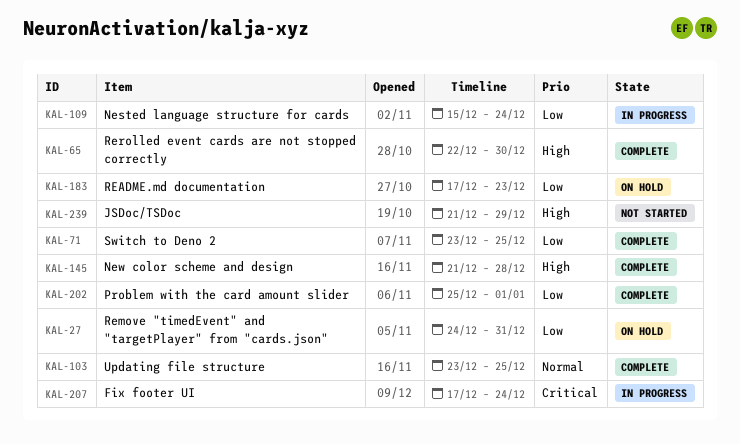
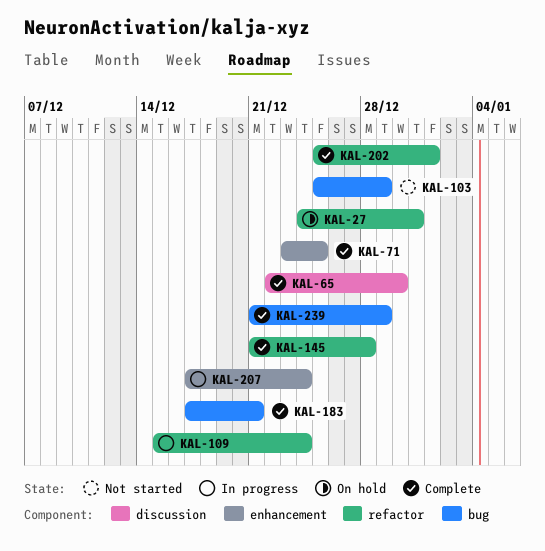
KAL-103, status: Complete -> Not started
KAL-103, start: Dec 23 -> Dec 25
KAL-103, due: Dec 25 -> Dec 29
KAL-183, status: On hold -> Complete
KAL-183, due: Dec 23 -> Dec 21
KAL-239, status: Not started -> Complete

